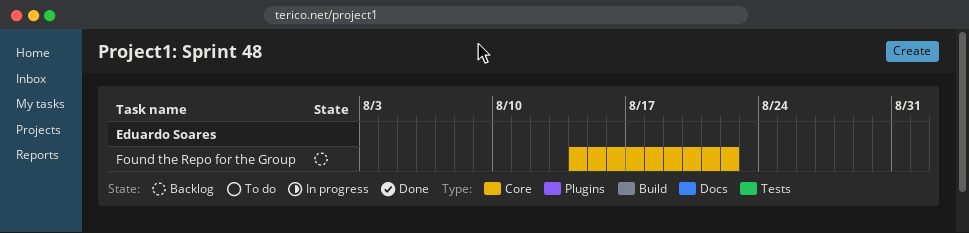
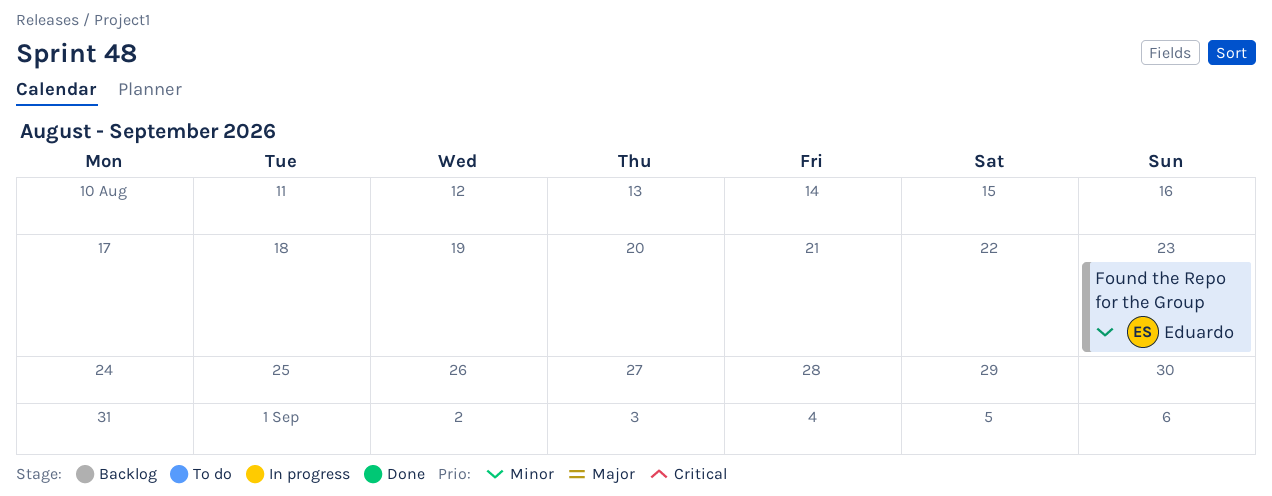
Found the Repo for the Group, due: Aug 22 -> Aug 23

